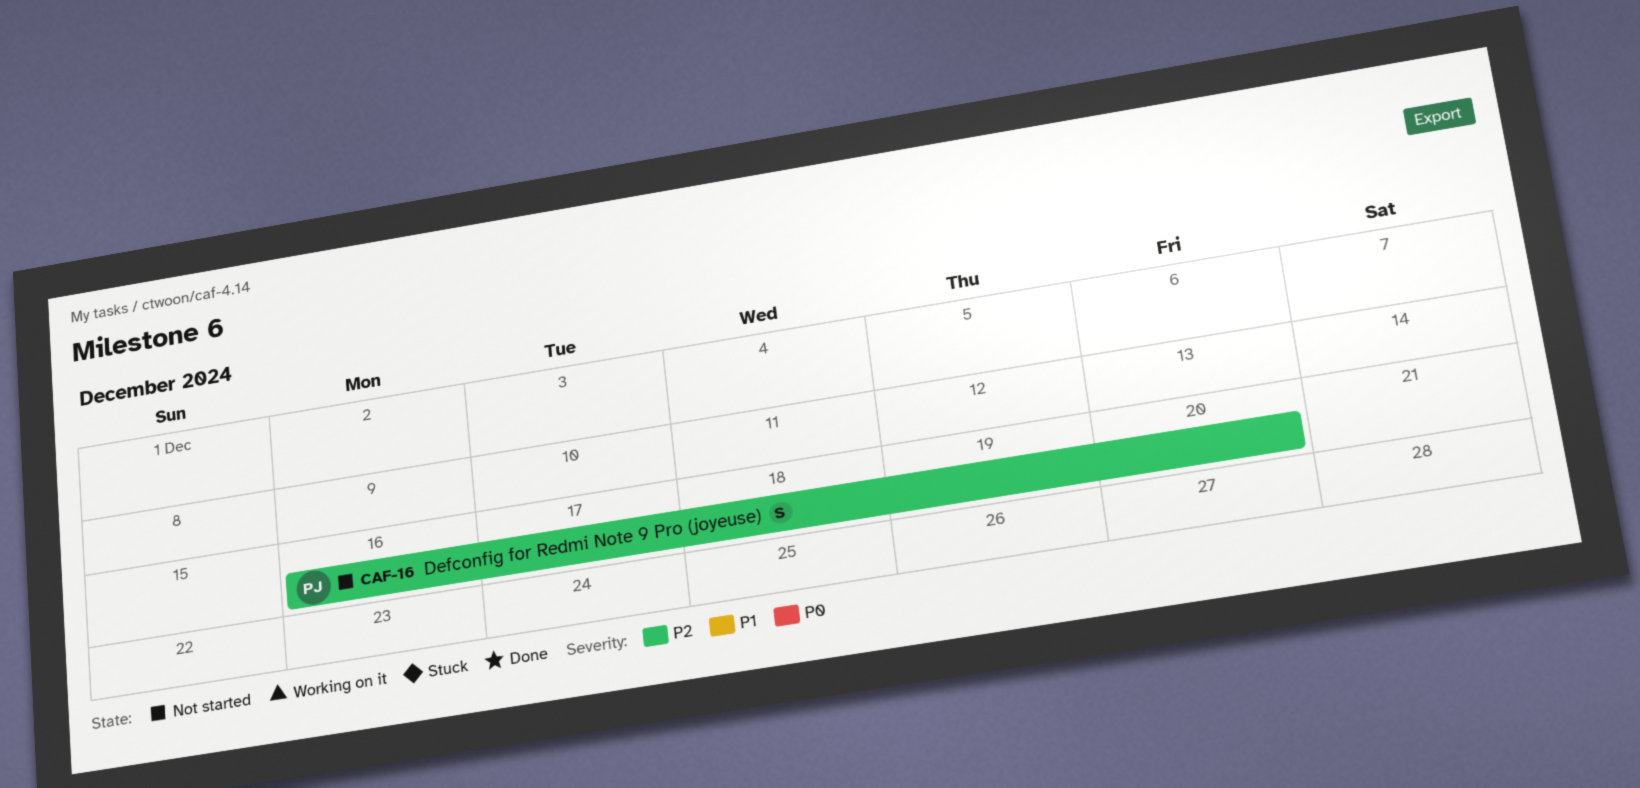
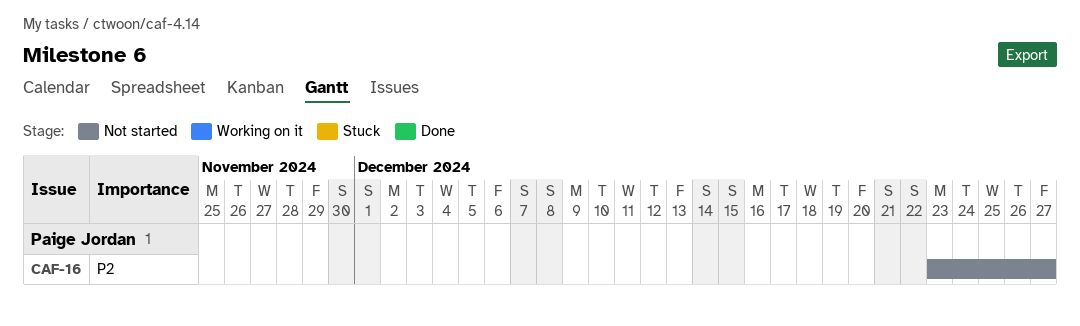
CAF-16, start: Dec 16 -> Dec 23
CAF-16, due: Dec 20 -> Dec 27

